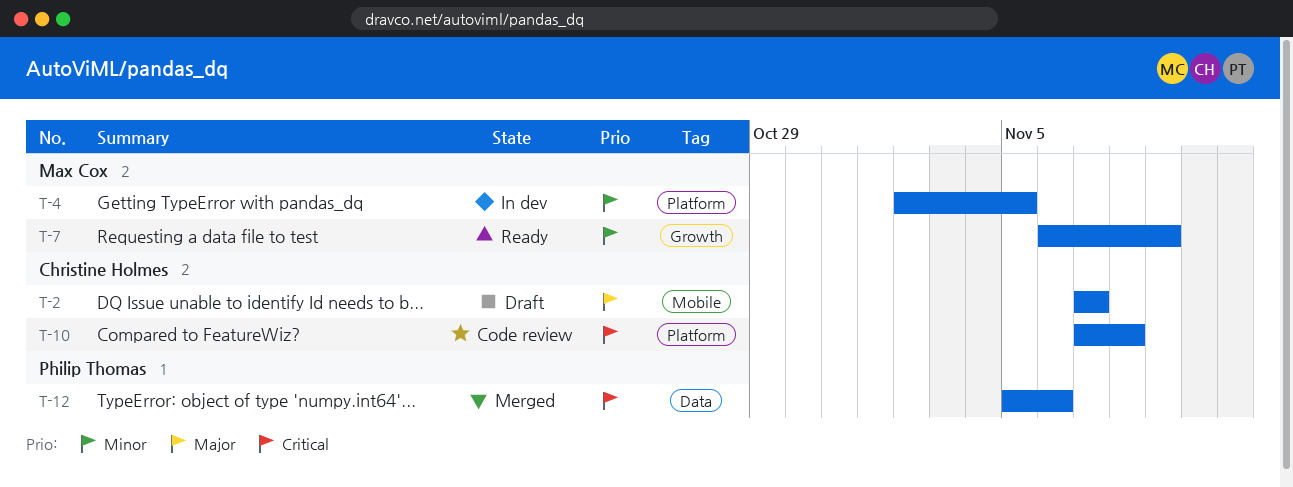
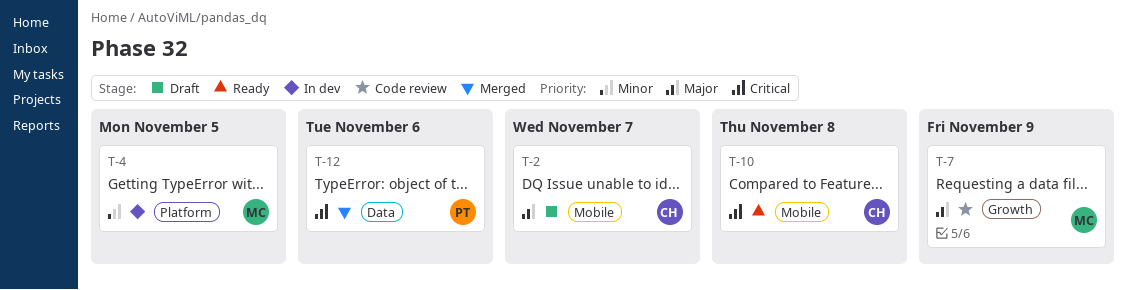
T-7, status: Ready -> Code review
T-7, priority: Minor -> Major
T-10, status: Code review -> Ready
T-10, label: Platform -> Mobile

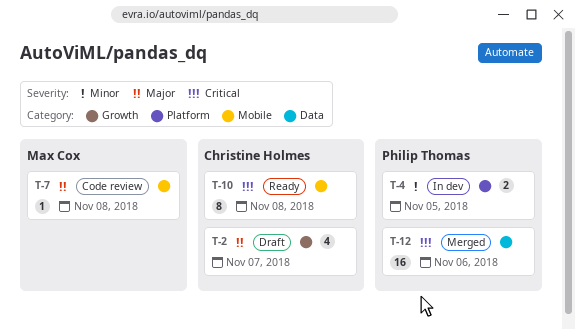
T-2, label: Mobile -> Growth
T-4, owner: Max Cox -> Philip Thomas
T-7, label: Growth -> Mobile
T-7, due: Nov 9 -> Nov 8

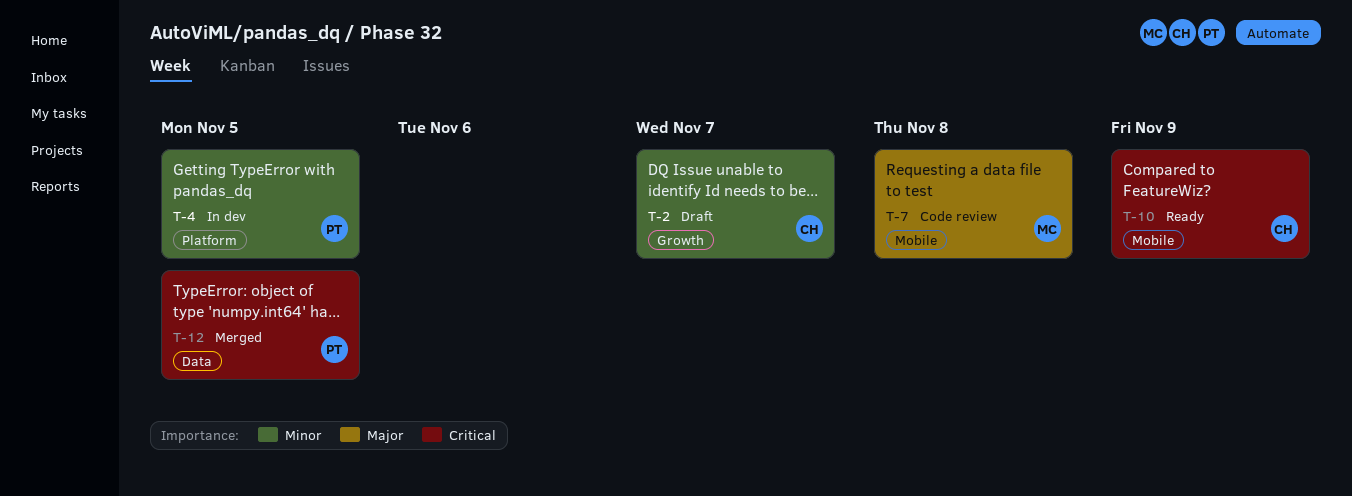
T-2, priority: Major -> Minor
T-10, due: Nov 8 -> Nov 9
T-12, due: Nov 6 -> Nov 5

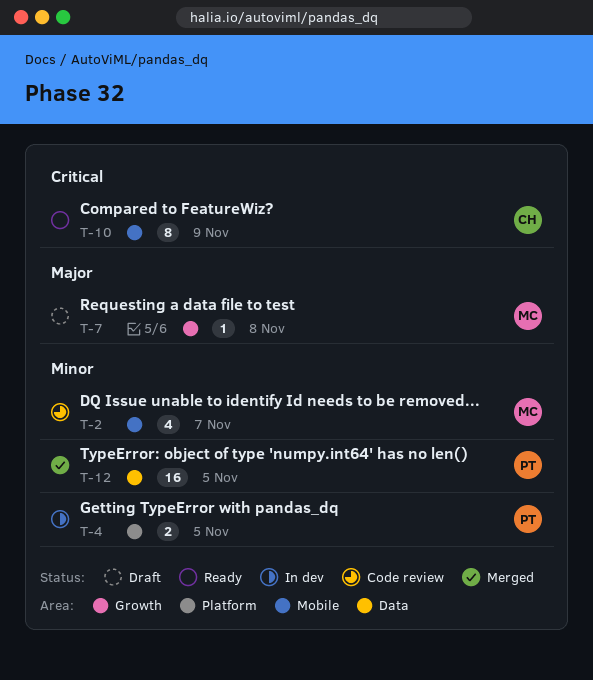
T-2, status: Draft -> Code review
T-2, owner: CH -> MC
T-2, label: Growth -> Mobile
T-7, status: Code review -> Draft
T-7, label: Mobile -> Growth
T-12, priority: Critical -> Minor

